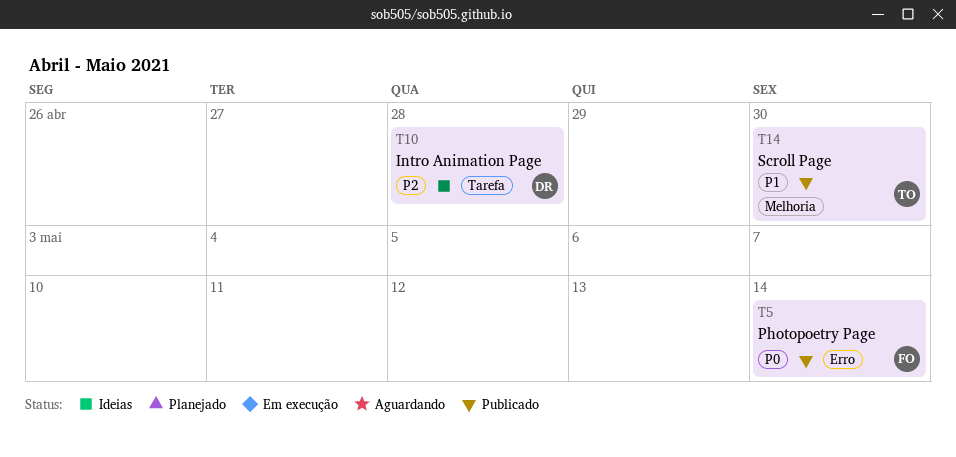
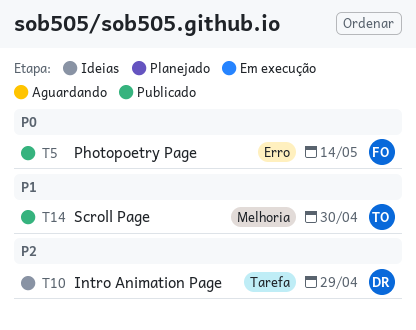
T10, due: Apr 28 -> Apr 29

